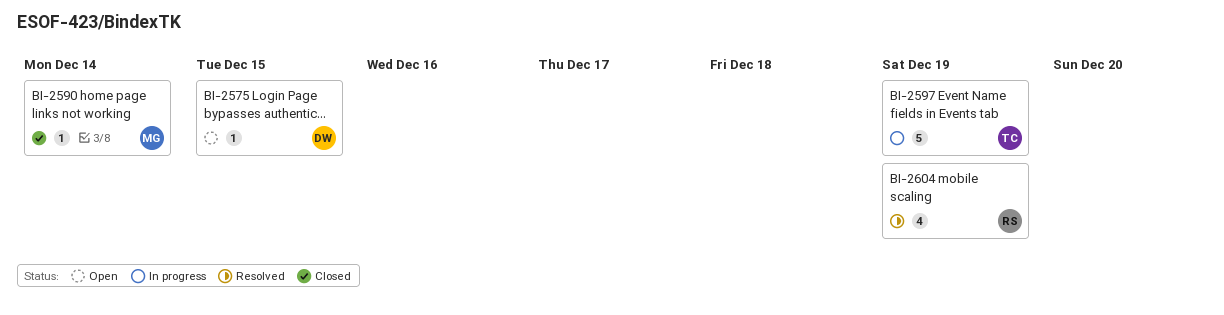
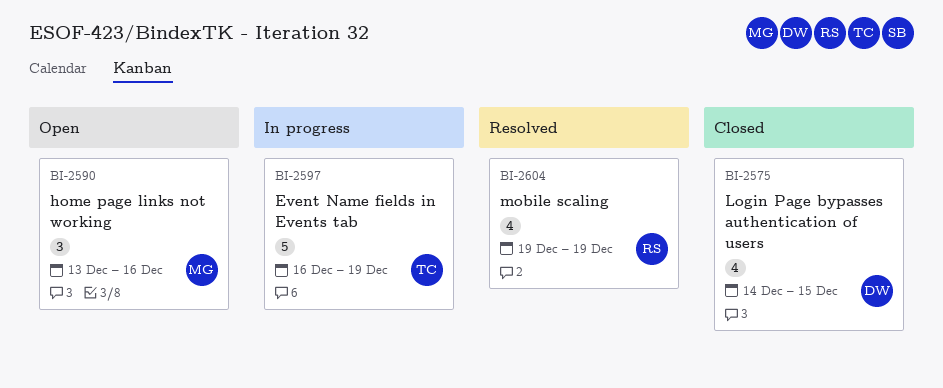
BI-2575, status: Open -> Closed
BI-2575, estimate: 1 -> 4
BI-2590, status: Closed -> Open
BI-2590, estimate: 1 -> 3
BI-2590, due: Dec 14 -> Dec 16

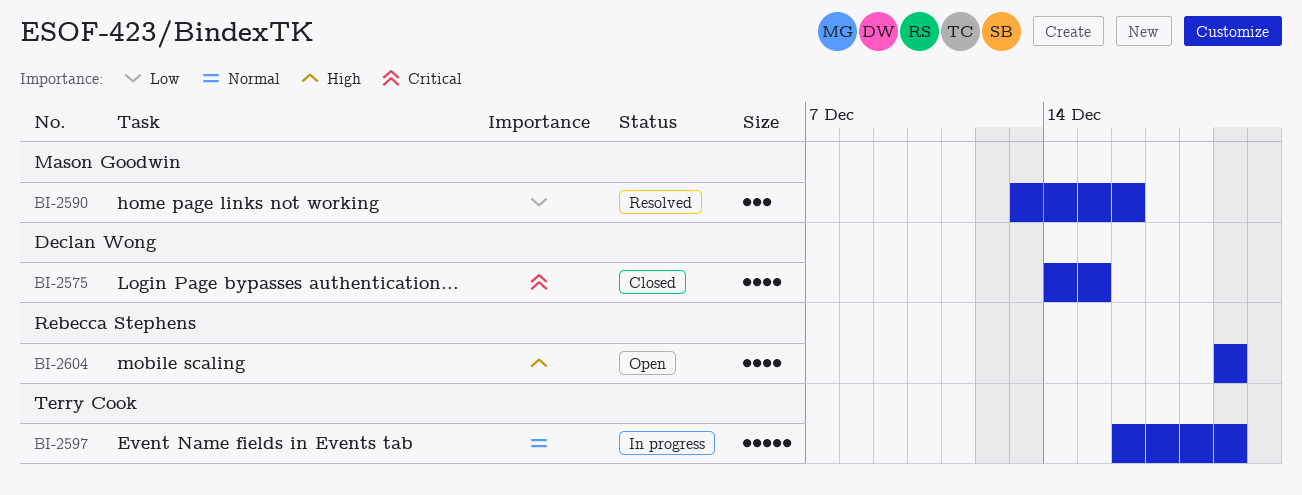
BI-2590, status: Open -> Resolved
BI-2604, status: Resolved -> Open

